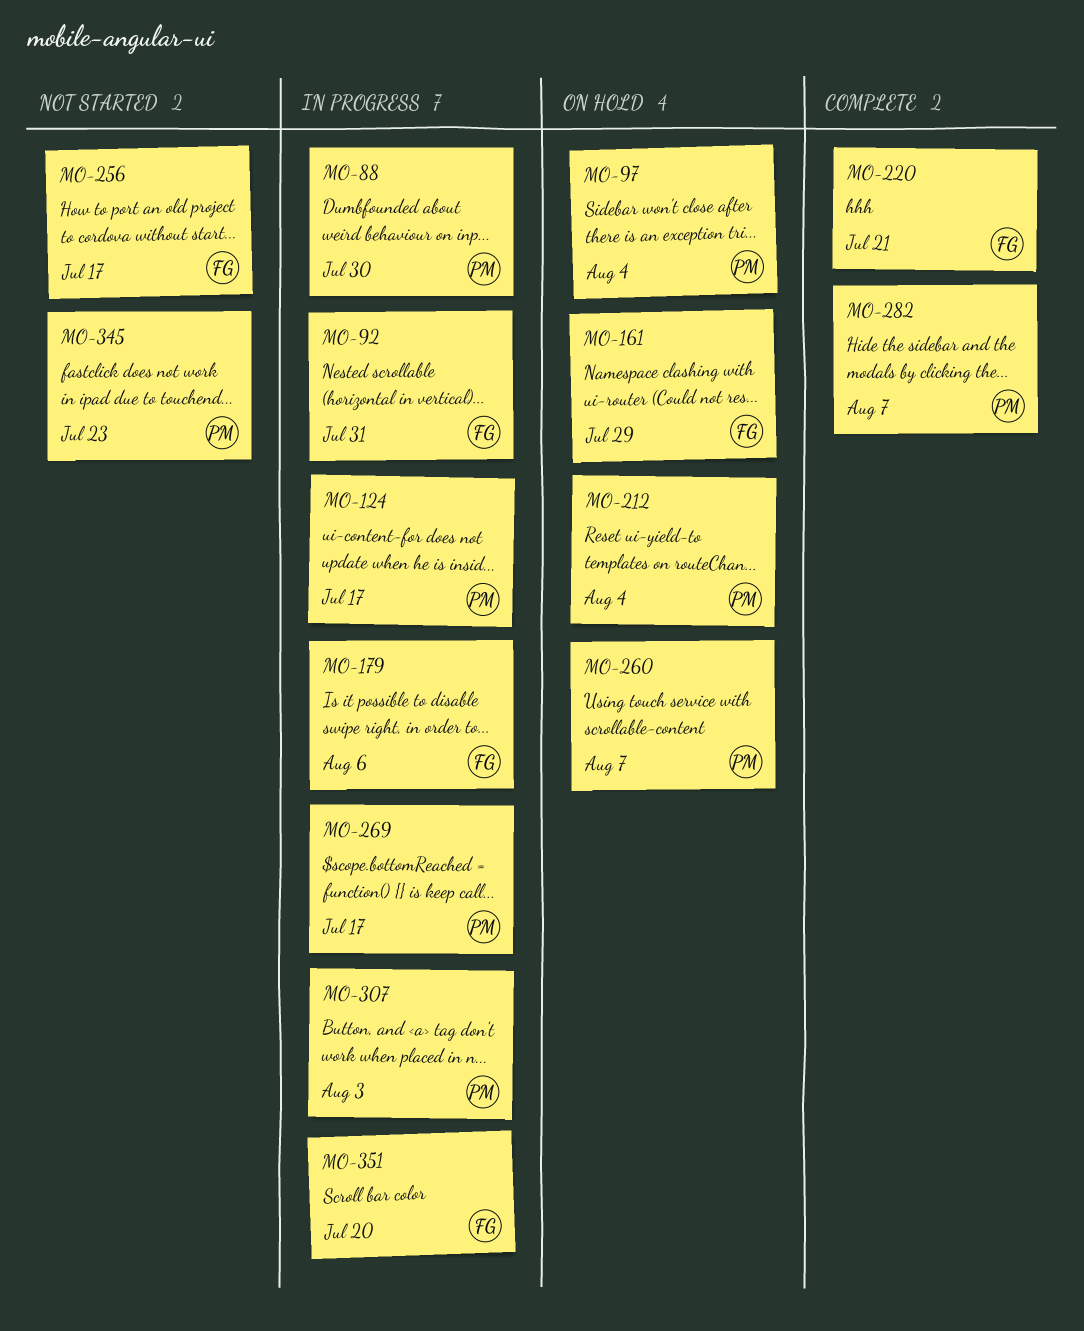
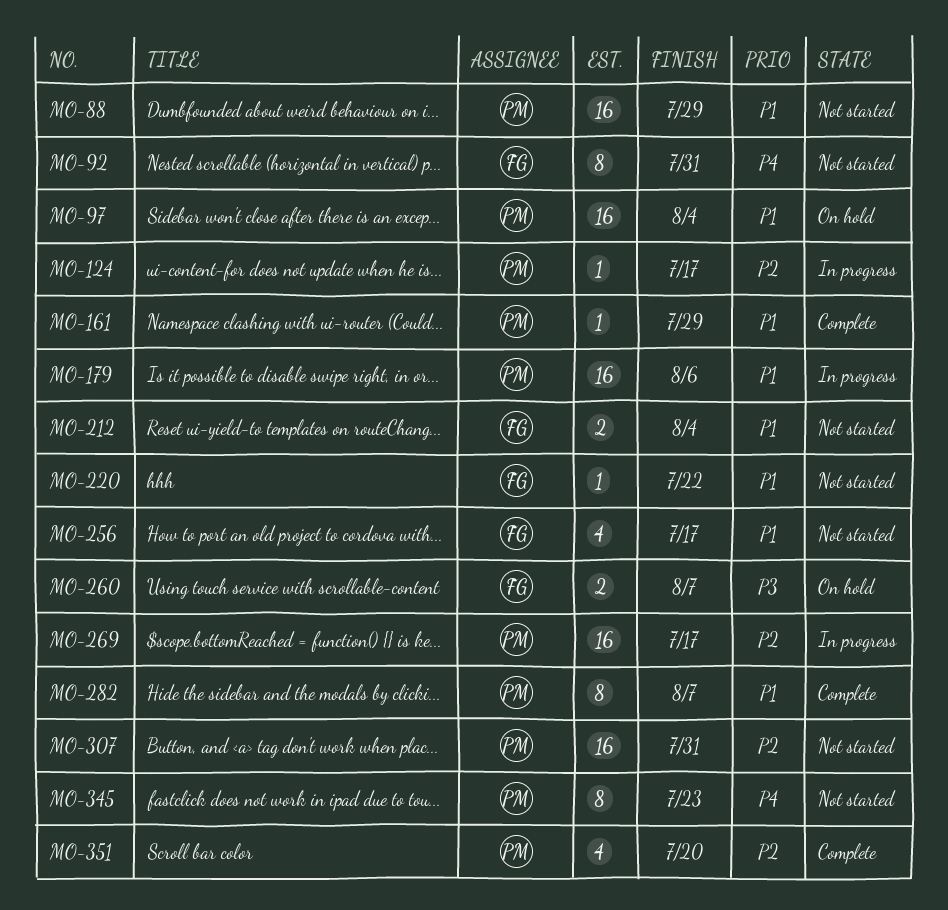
MO-88, status: In progress -> Not started
MO-88, due: Jul 30 -> Jul 29
MO-92, status: In progress -> Not started
MO-161, status: On hold -> Complete
MO-161, owner: FG -> PM
MO-179, owner: FG -> PM
MO-212, status: On hold -> Not started
MO-212, owner: PM -> FG
MO-220, status: Complete -> Not started
MO-220, due: Jul 21 -> Jul 22
MO-260, owner: PM -> FG
MO-307, status: In progress -> Not started
MO-307, due: Aug 3 -> Jul 31
MO-351, status: In progress -> Complete
MO-351, owner: FG -> PM

